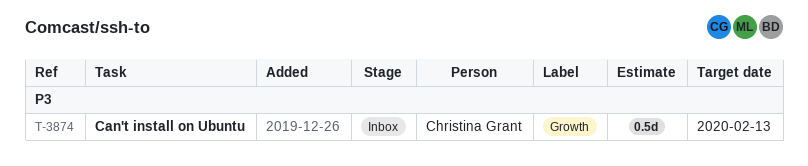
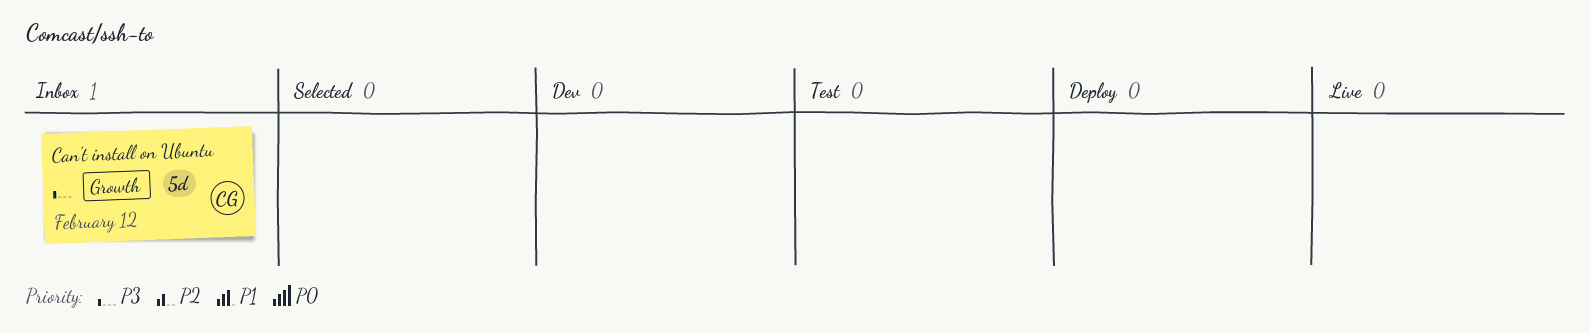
Can't install on Ubuntu, estimate: 0.5d -> 5d
Can't install on Ubuntu, due: Feb 13 -> Feb 12

